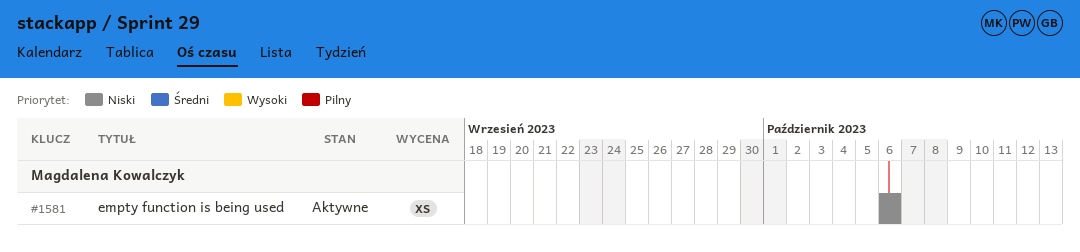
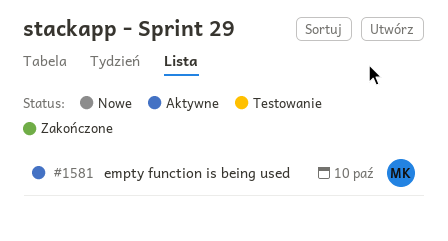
#1581, due: Oct 6 -> Oct 10

